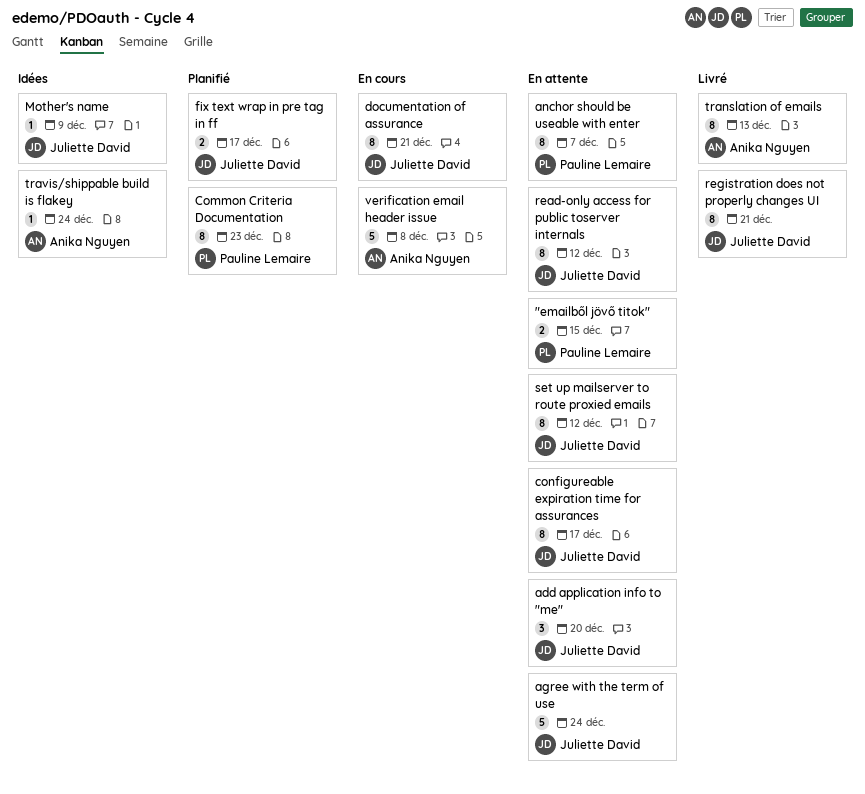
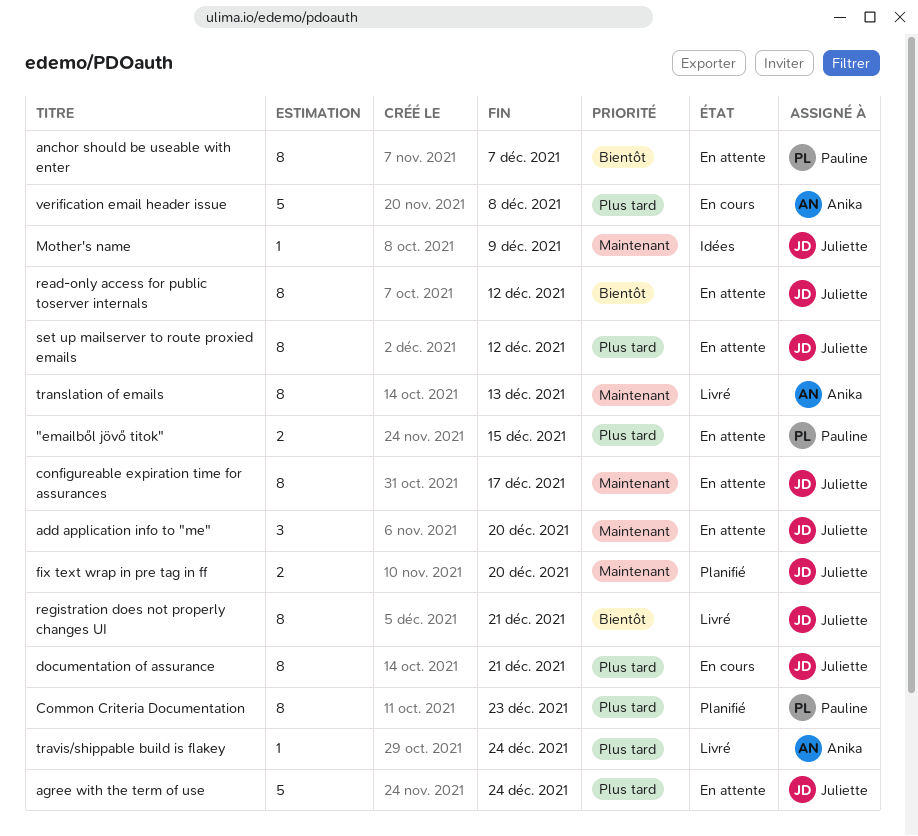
fix text wrap in pre tag in ff, due: Dec 17 -> Dec 20
travis/shippable build is flakey, status: Idées -> Livré

